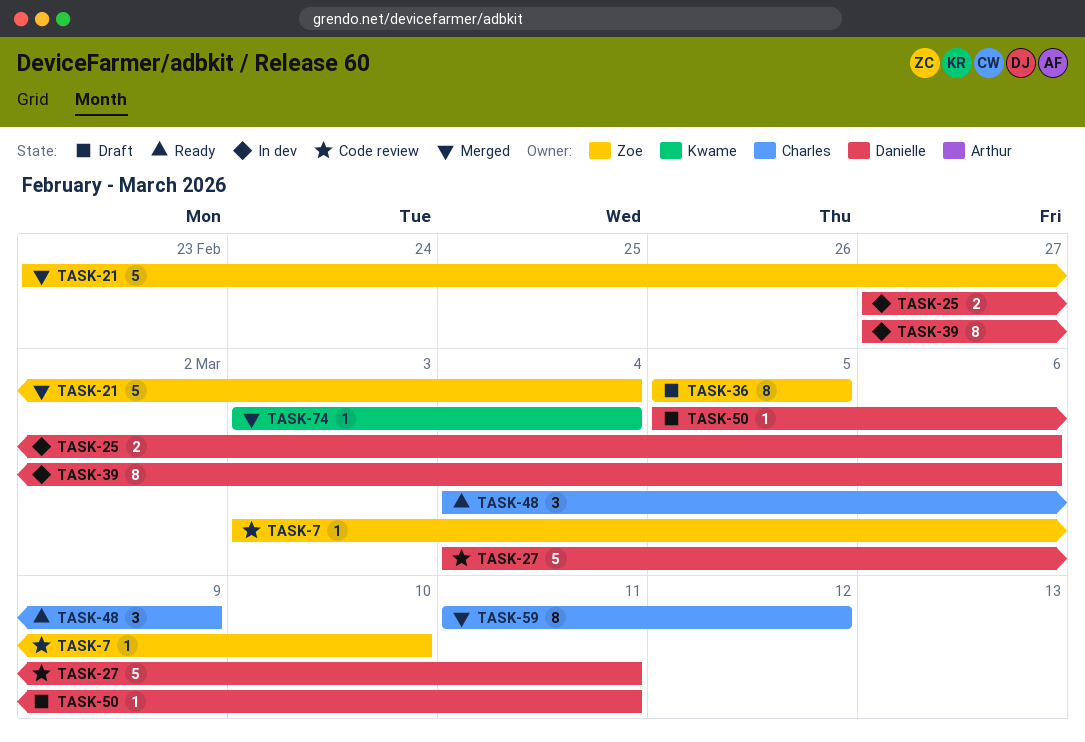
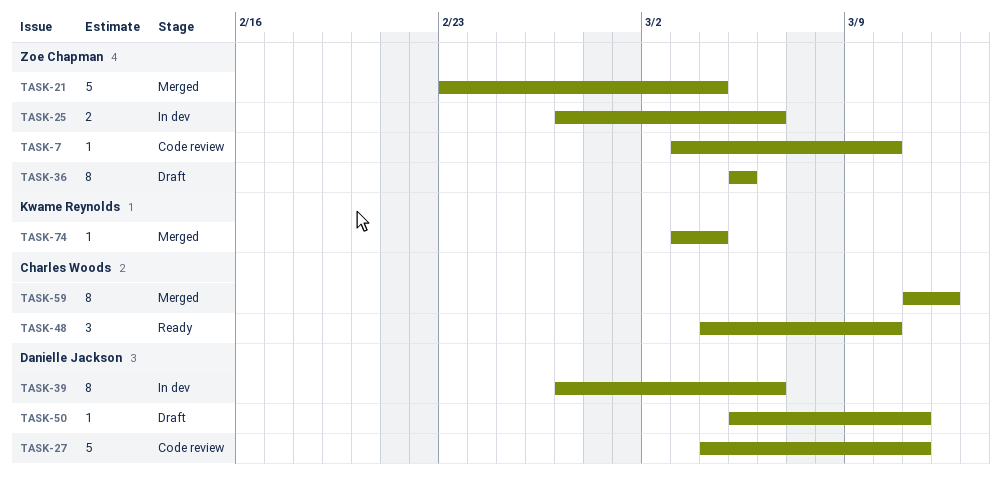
TASK-25, owner: Danielle Jackson -> Zoe Chapman
TASK-48, due: Mar 9 -> Mar 10

